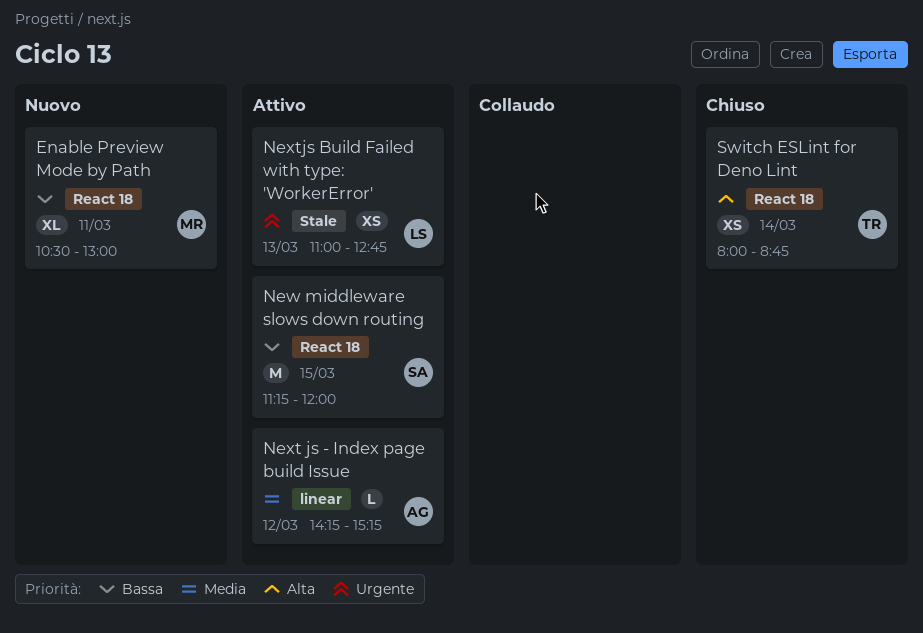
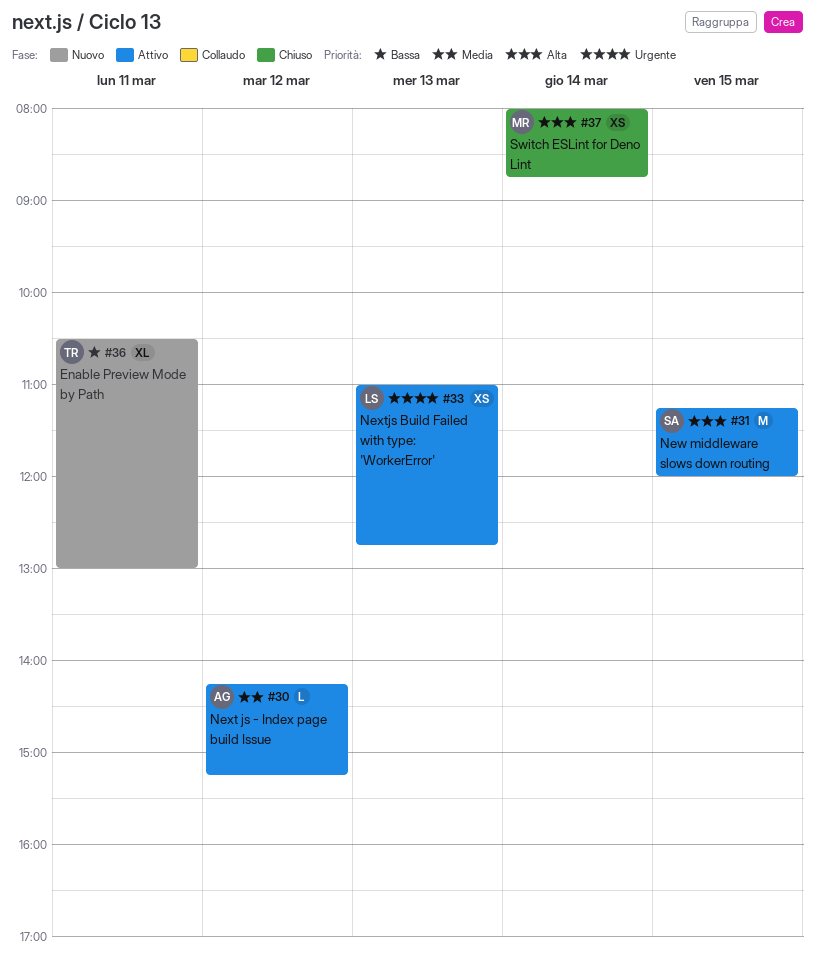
Enable Preview Mode by Path, owner: MR -> TR
New middleware slows down routing, priority: Bassa -> Alta
Switch ESLint for Deno Lint, owner: TR -> MR

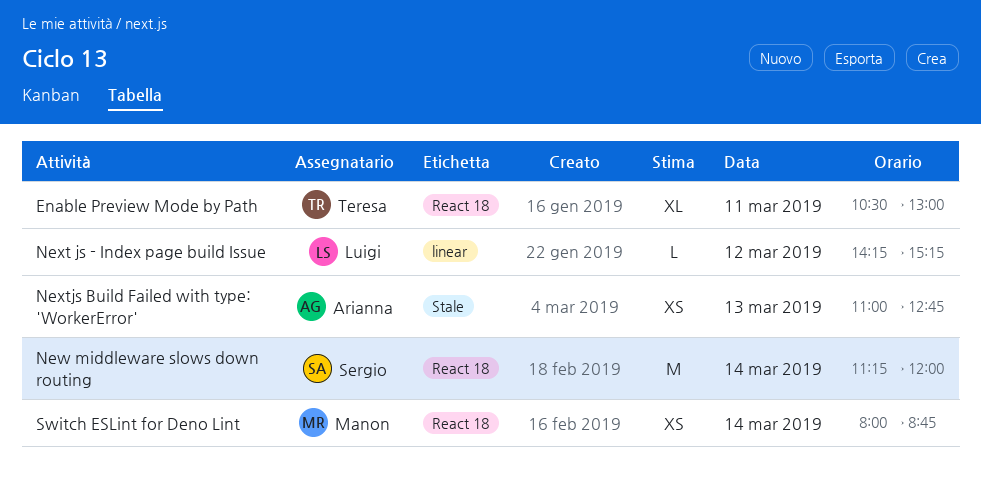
New middleware slows down routing, day: Mar 15 -> Mar 14
Next js - Index page build Issue, owner: Arianna -> Luigi
Nextjs Build Failed with type: 'WorkerError', owner: Luigi -> Arianna

